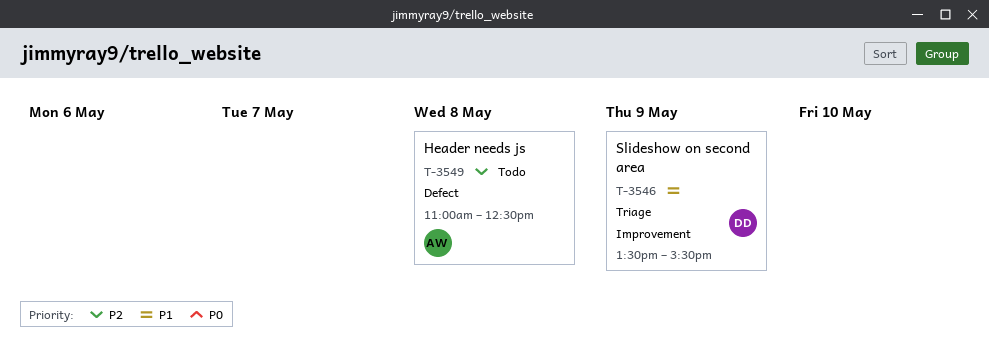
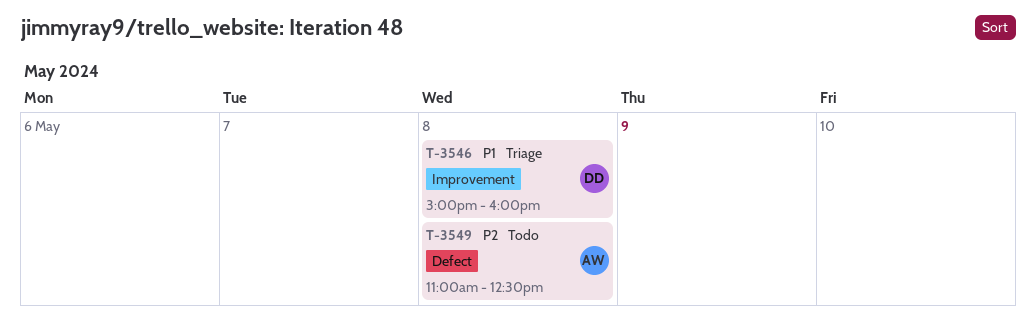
T-3546, day: May 9 -> May 8
T-3546, begins: 13:30 -> 15:00
T-3546, ends: 15:30 -> 16:00

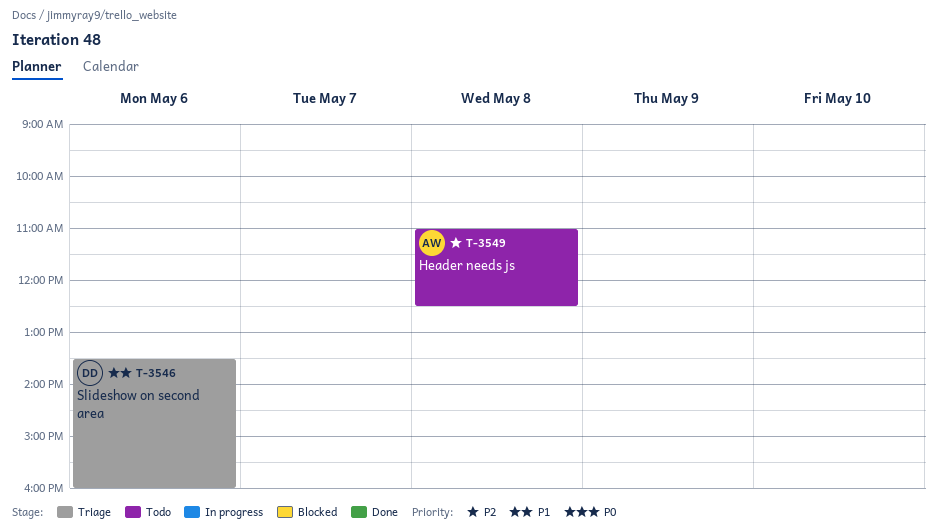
T-3546, day: May 8 -> May 6
T-3546, begins: 15:00 -> 13:30

